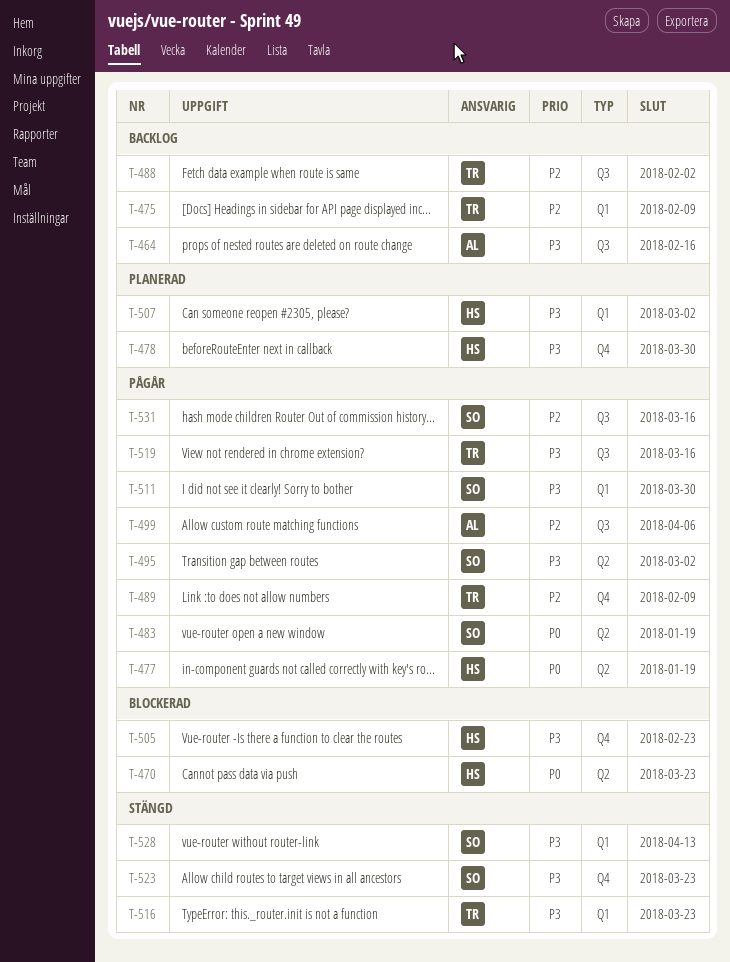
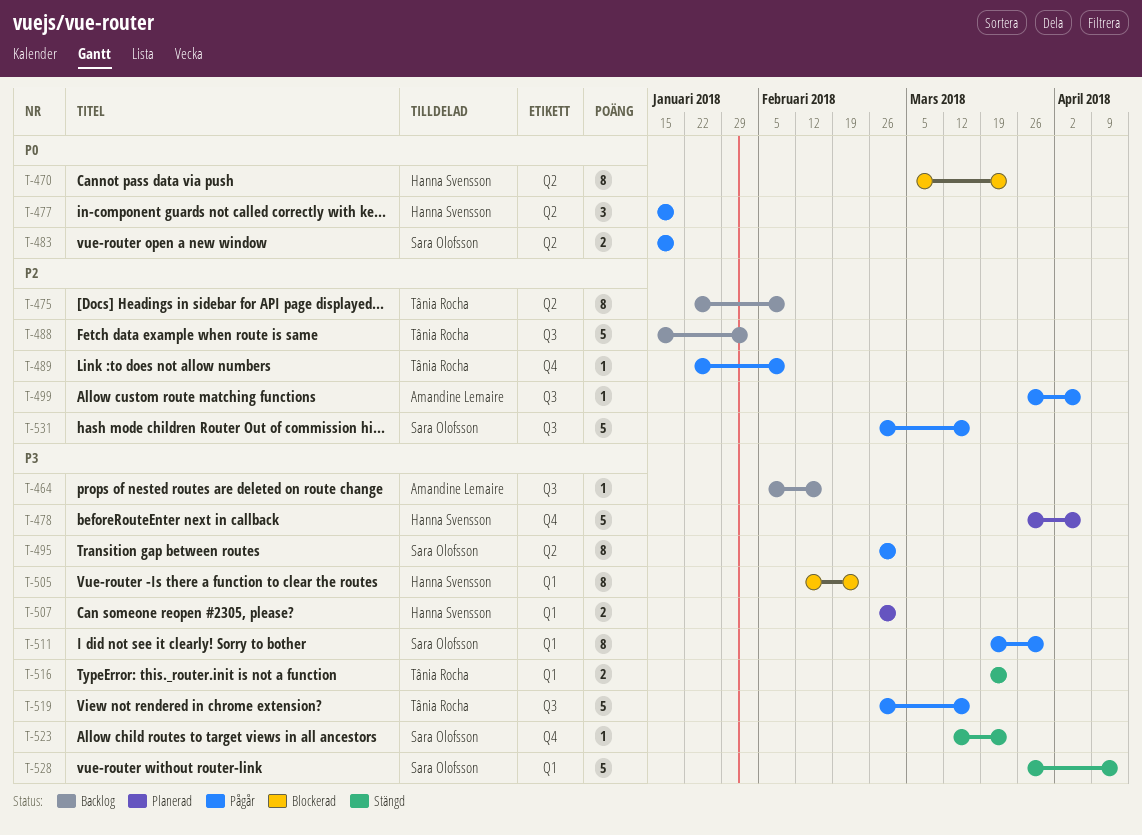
T-475, label: Q1 -> Q2
T-478, due: Mar 30 -> Apr 6
T-505, label: Q4 -> Q1

